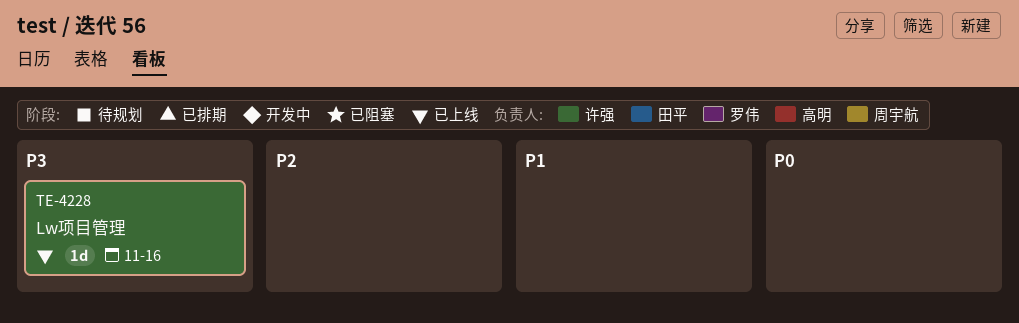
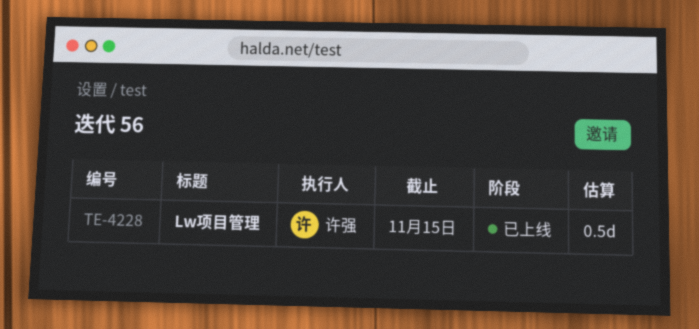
TE-4228, estimate: 1d -> 0.5d
TE-4228, due: Nov 16 -> Nov 15

